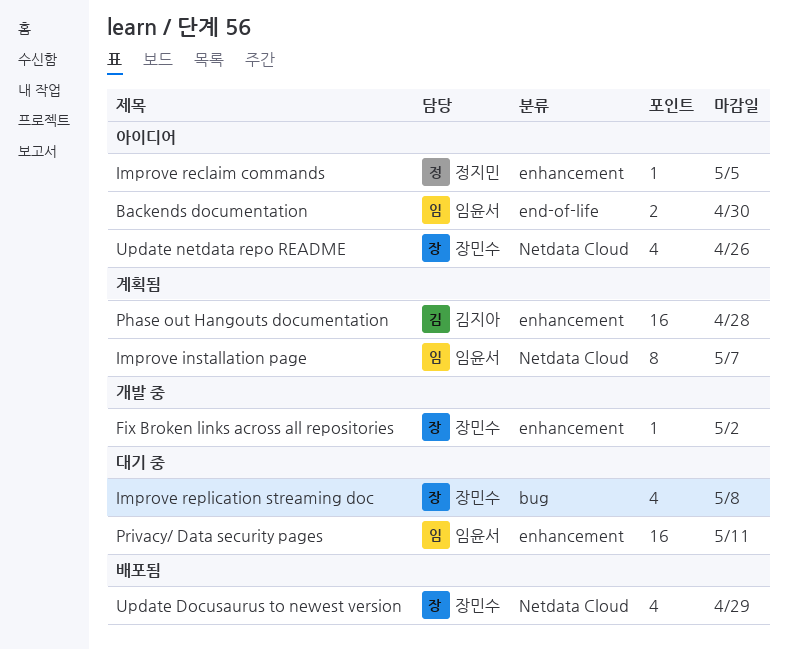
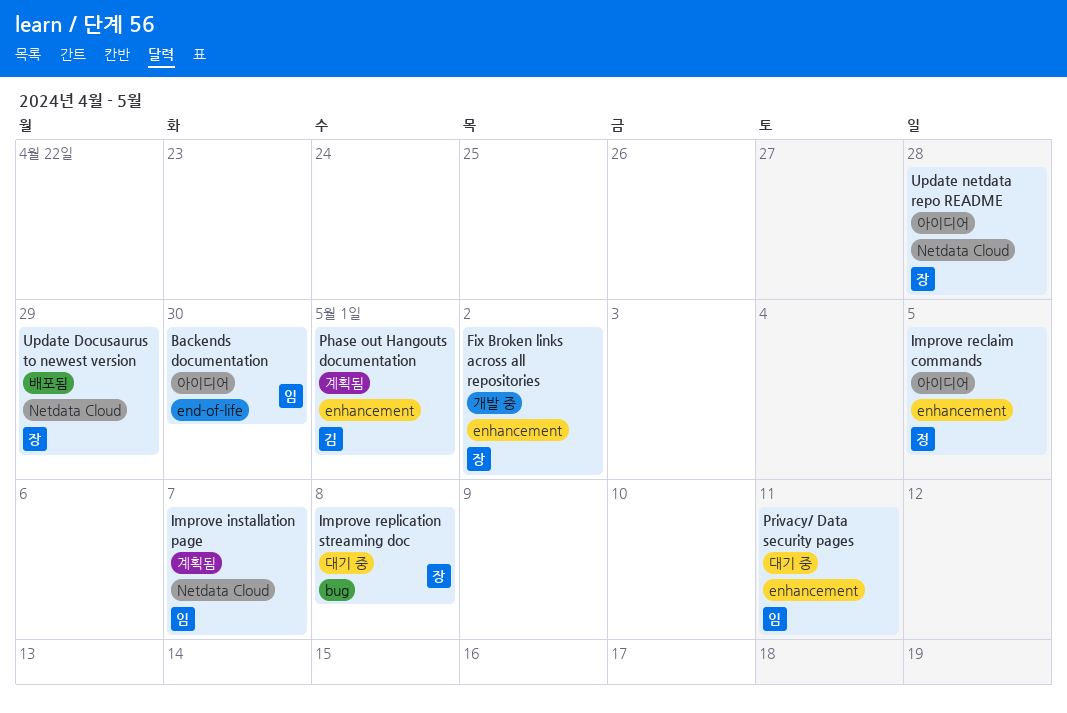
Phase out Hangouts documentation, due: Apr 28 -> May 1
Update netdata repo README, due: Apr 26 -> Apr 28

